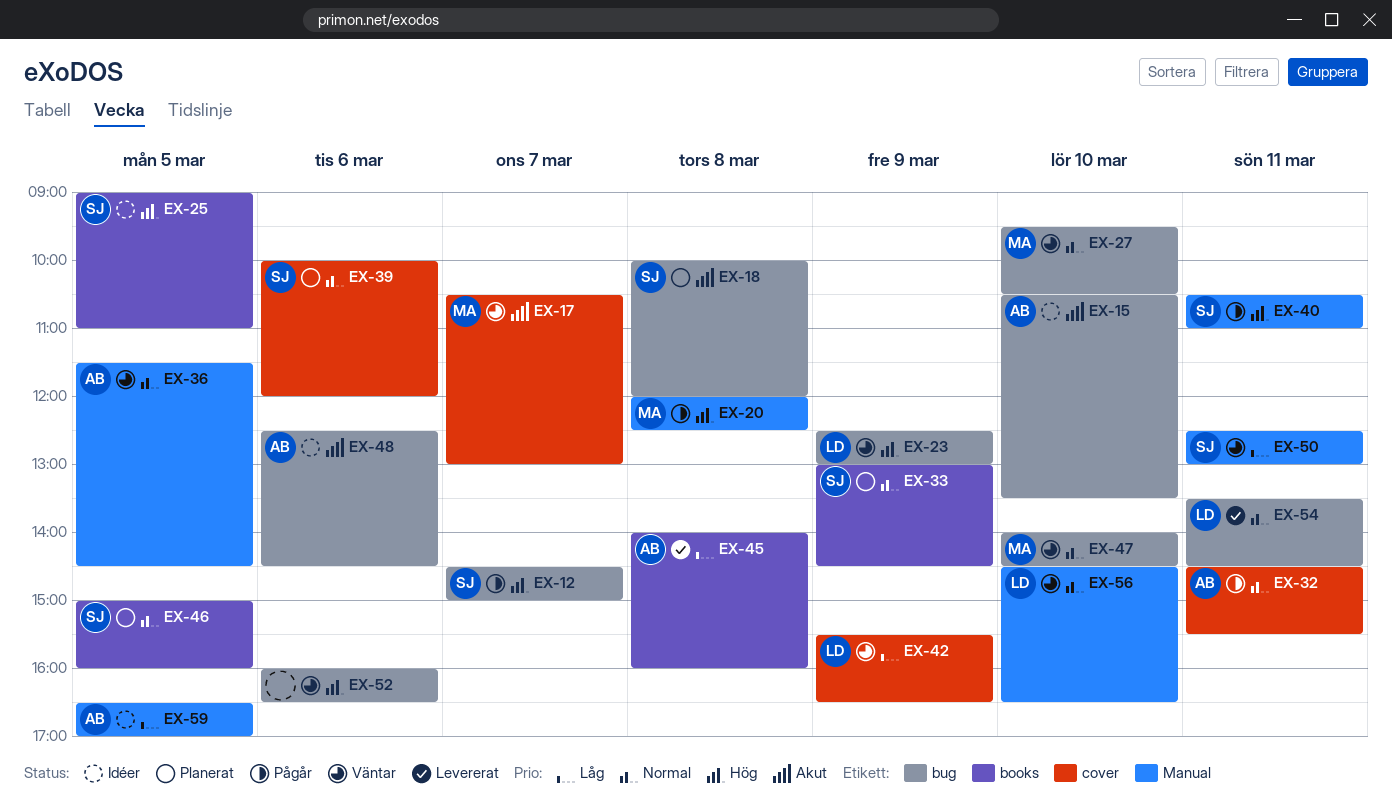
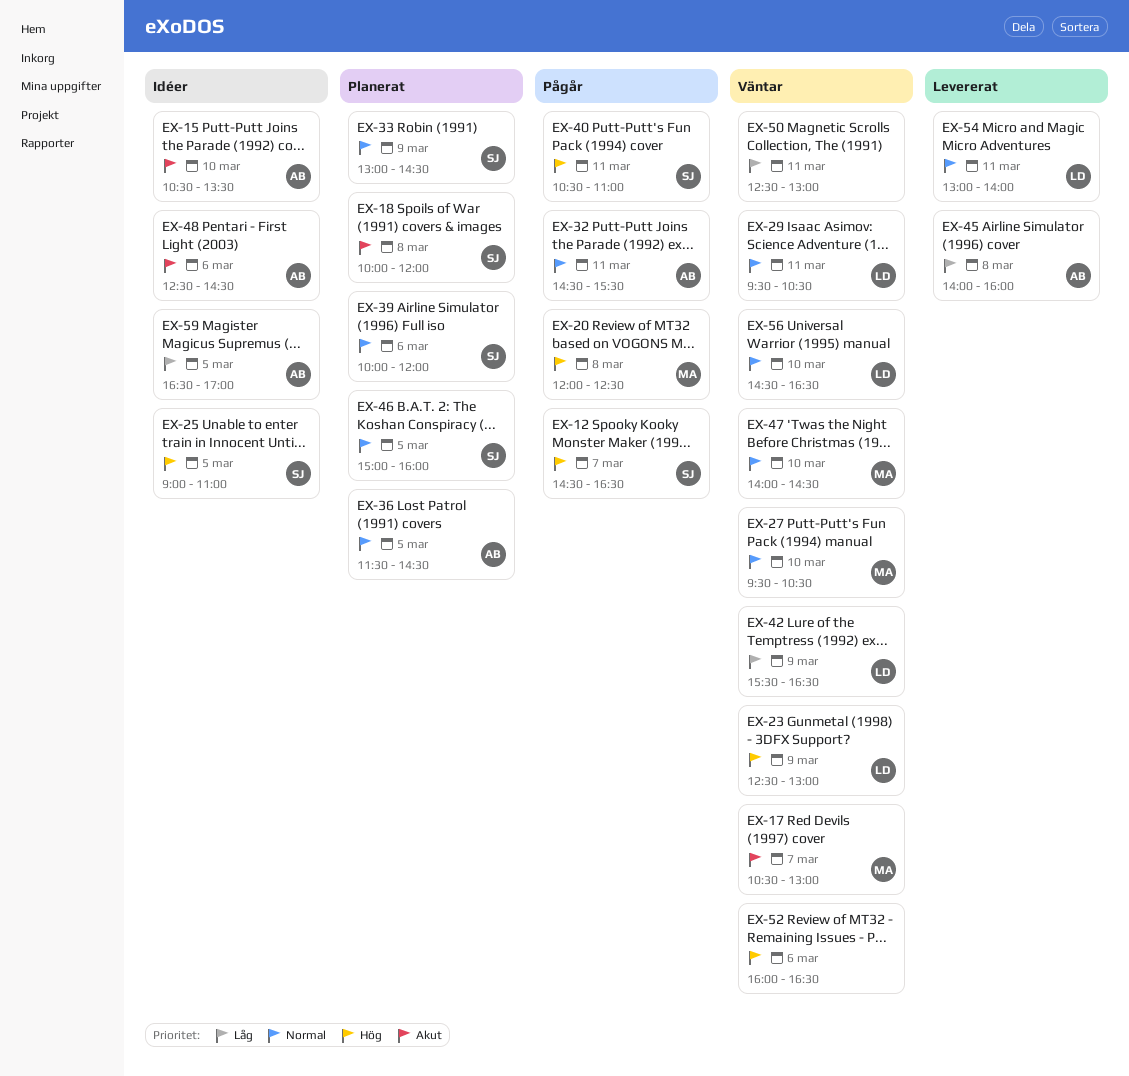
EX-12, ends: 15:00 -> 16:30
EX-29: none -> present
EX-36, status: Väntar -> Planerat
EX-50, owner: SJ -> none
EX-54, begins: 13:30 -> 13:00
EX-54, ends: 14:30 -> 14:00

